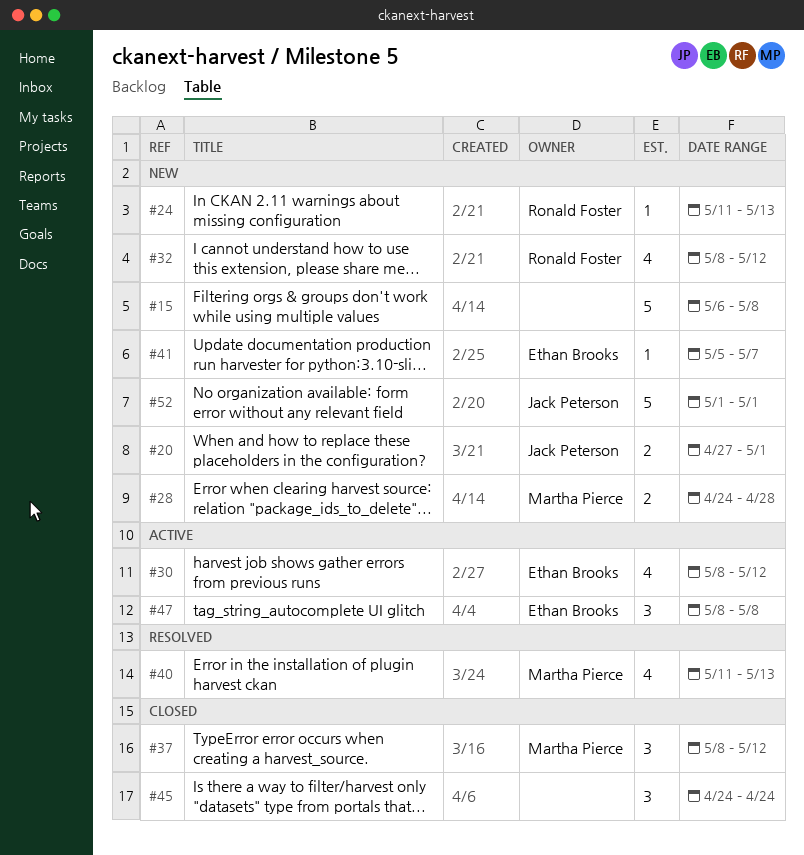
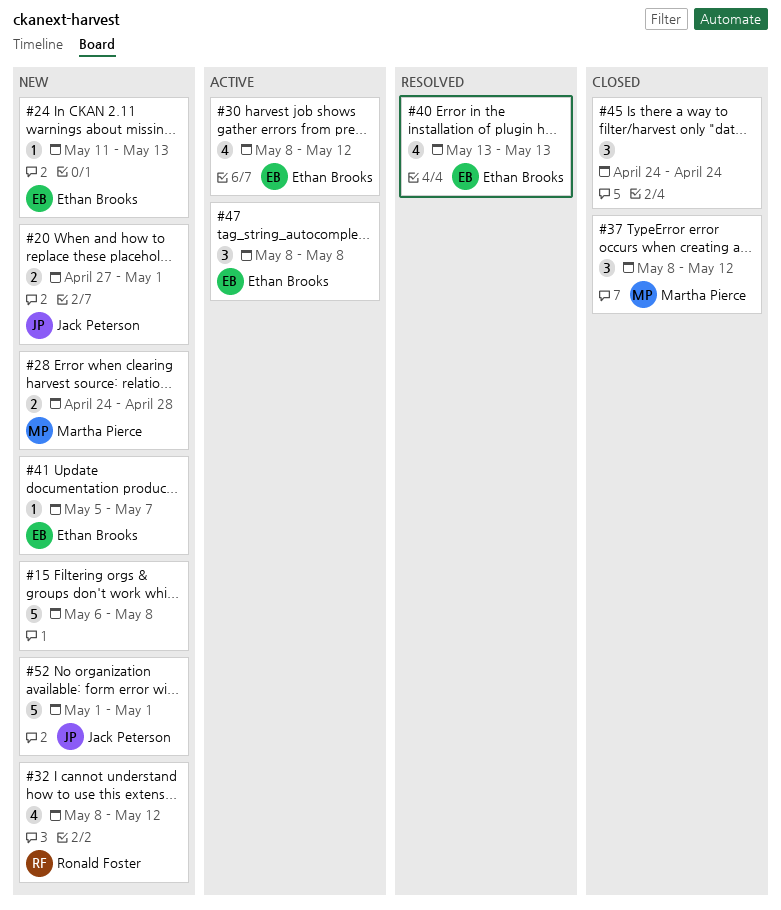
#24, owner: Ronald Foster -> Ethan Brooks
#40, owner: Martha Pierce -> Ethan Brooks
#40, start: May 11 -> May 13

